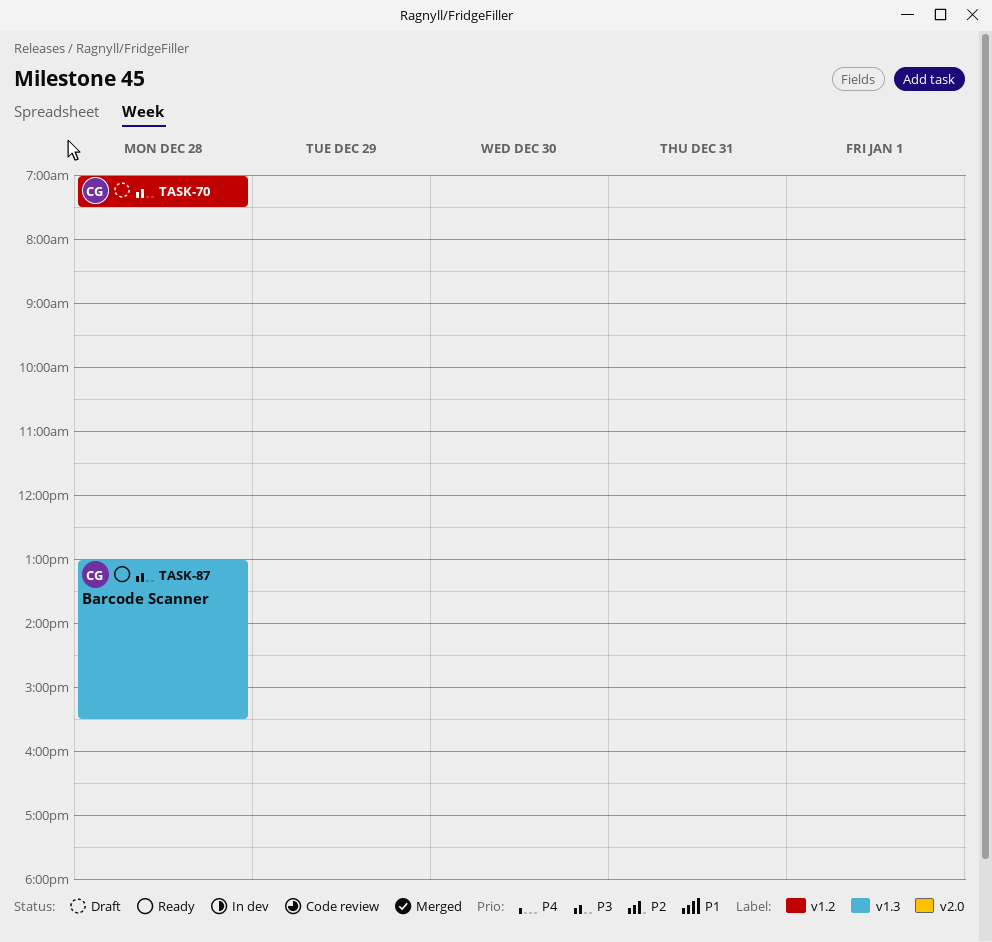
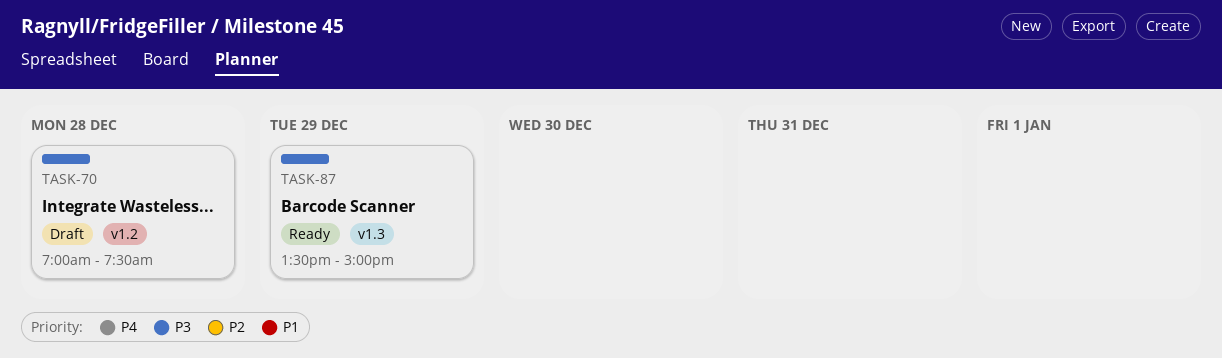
TASK-87, day: Dec 28 -> Dec 29
TASK-87, begins: 13:00 -> 13:30
TASK-87, ends: 15:30 -> 15:00

